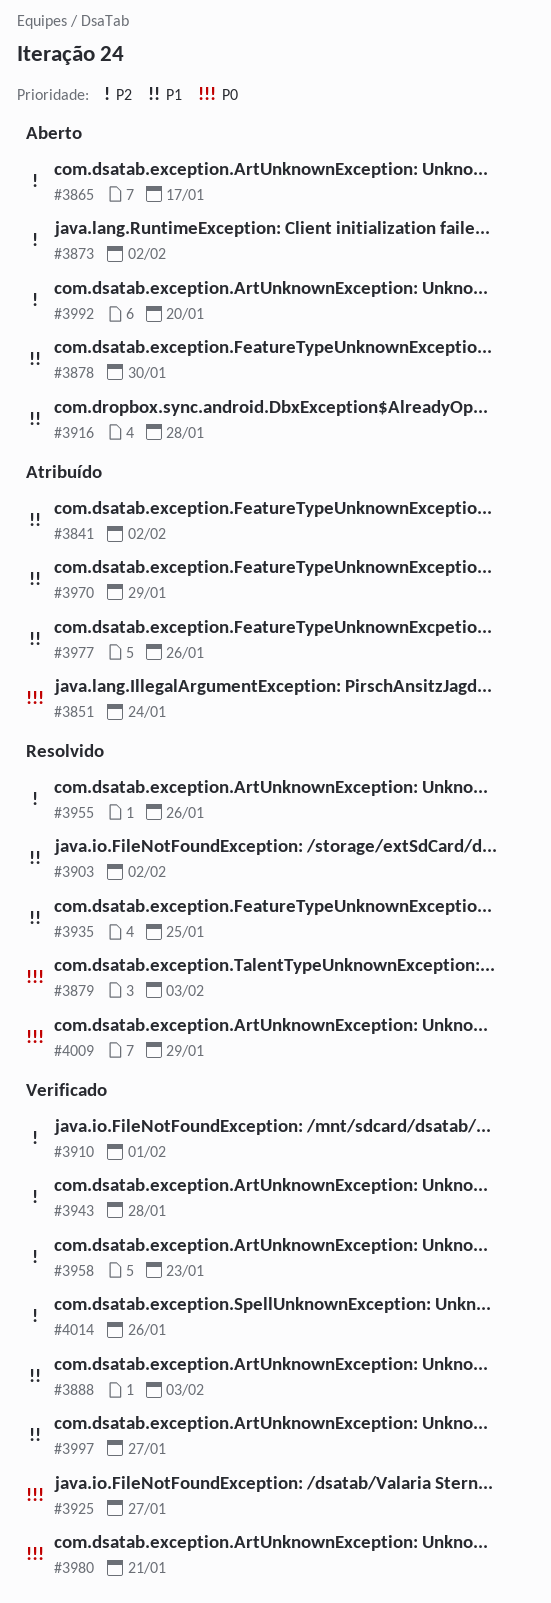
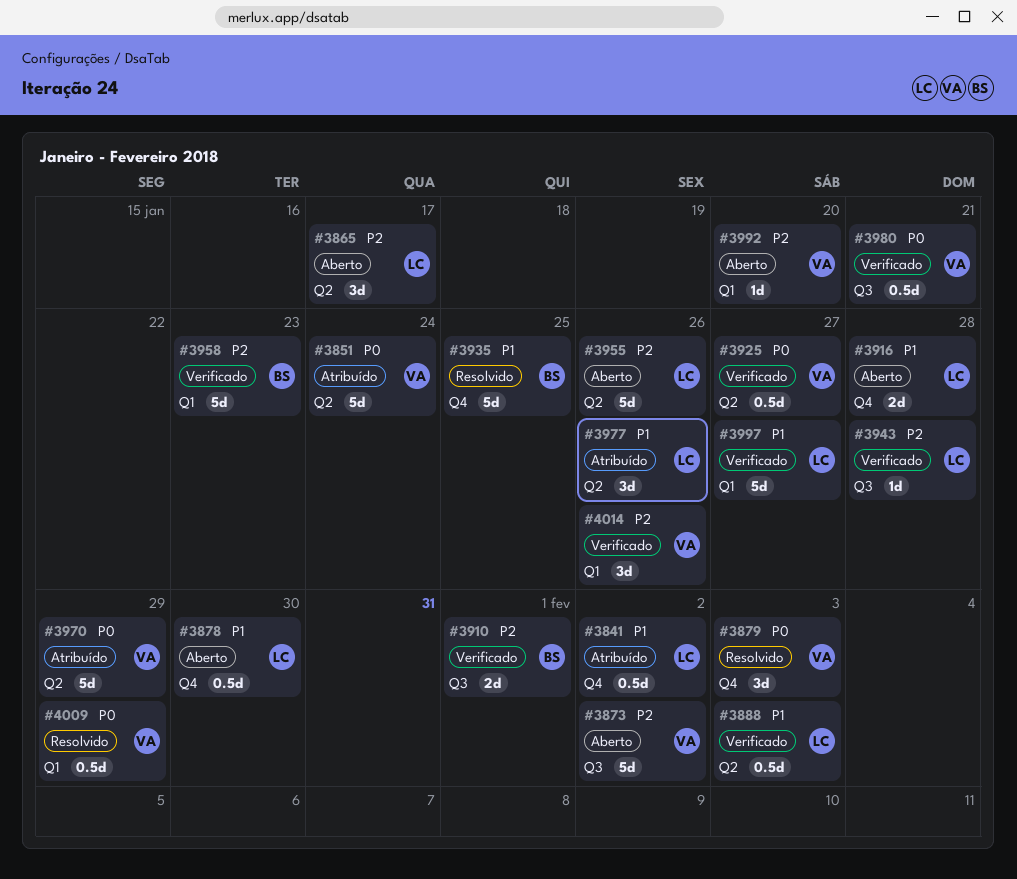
#3903: present -> none
#3955, status: Resolvido -> Aberto
#3970, priority: P1 -> P0

